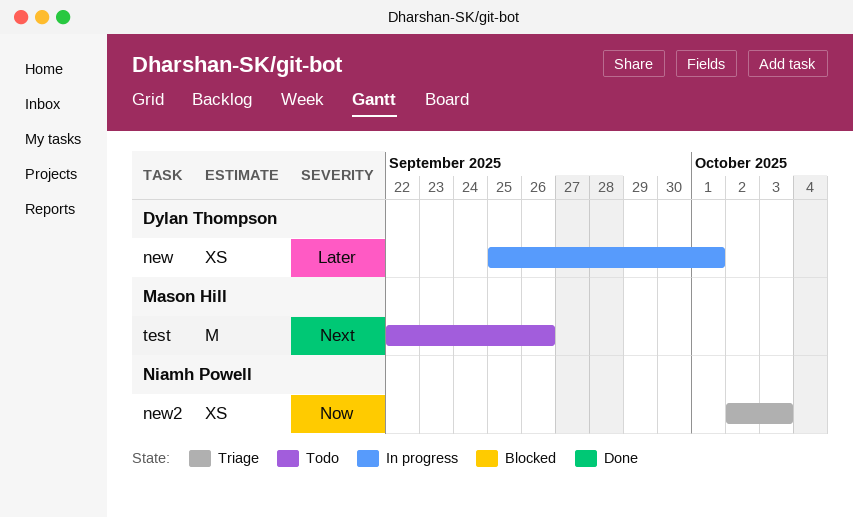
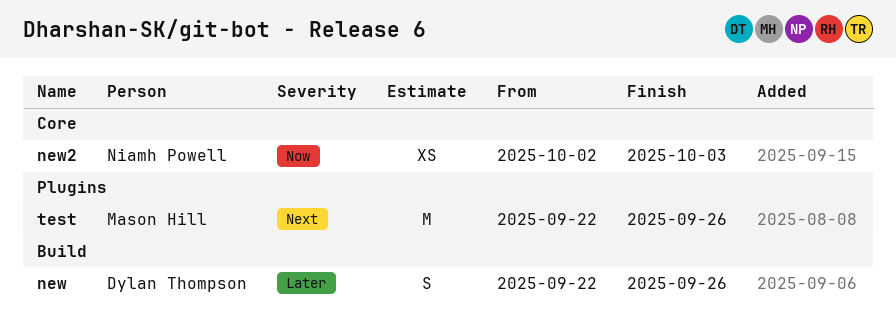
new, estimate: XS -> S
new, start: Sep 25 -> Sep 22
new, due: Oct 1 -> Sep 26

